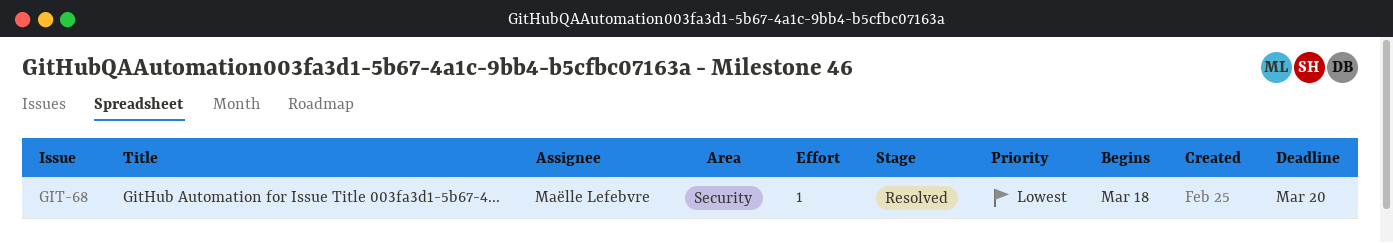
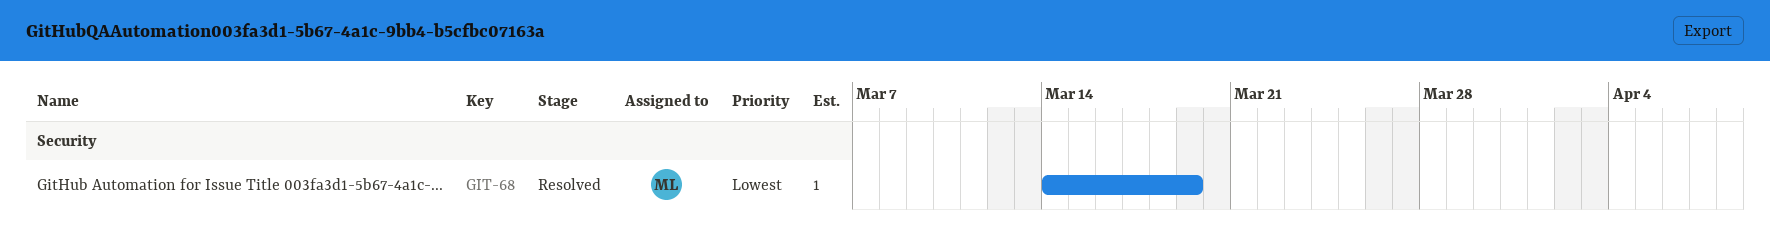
GIT-68, start: Mar 18 -> Mar 14
GIT-68, due: Mar 20 -> Mar 19

